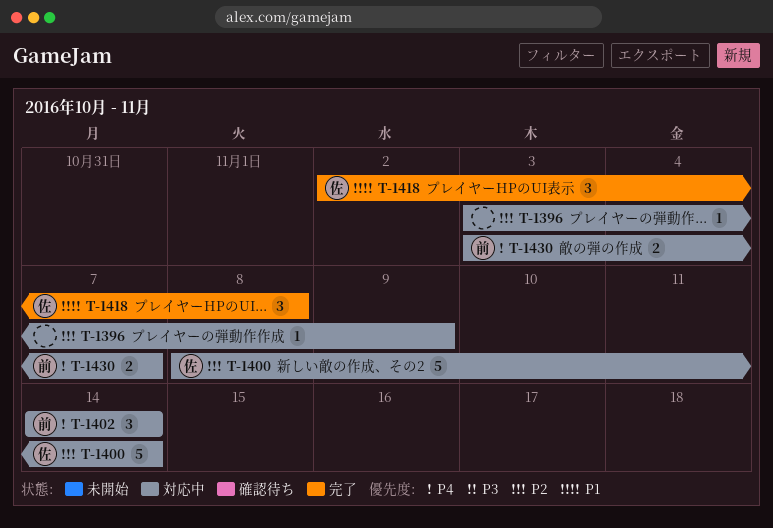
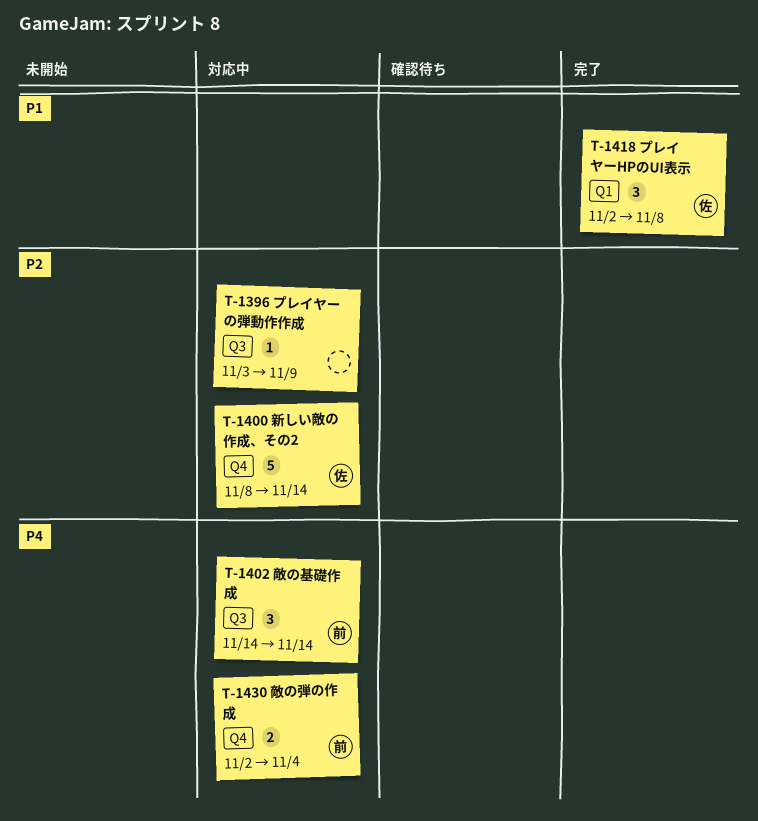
T-1430, start: Nov 3 -> Nov 2
T-1430, due: Nov 7 -> Nov 4

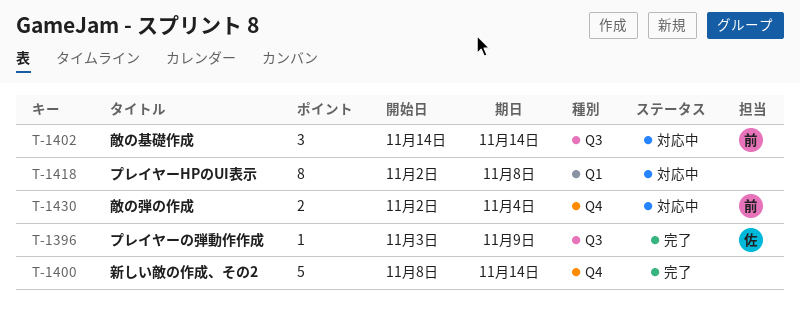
T-1396, status: 対応中 -> 完了
T-1396, owner: none -> 佐
T-1400, status: 対応中 -> 完了
T-1400, owner: 佐 -> none
T-1418, status: 完了 -> 対応中
T-1418, owner: 佐 -> none
T-1418, estimate: 3 -> 8

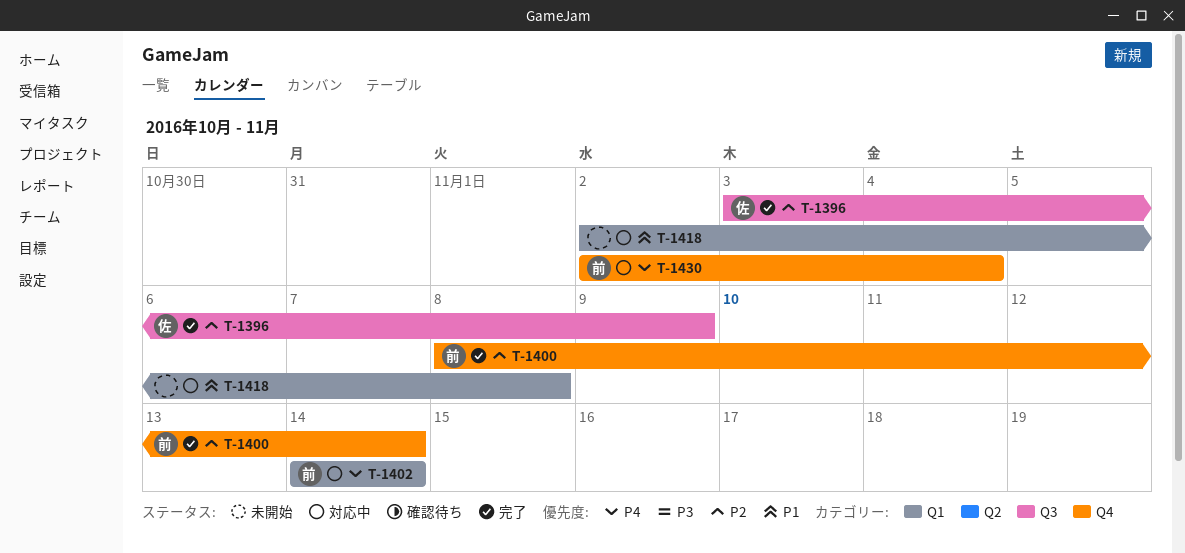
T-1400, owner: none -> 前
T-1402, label: Q3 -> Q1

